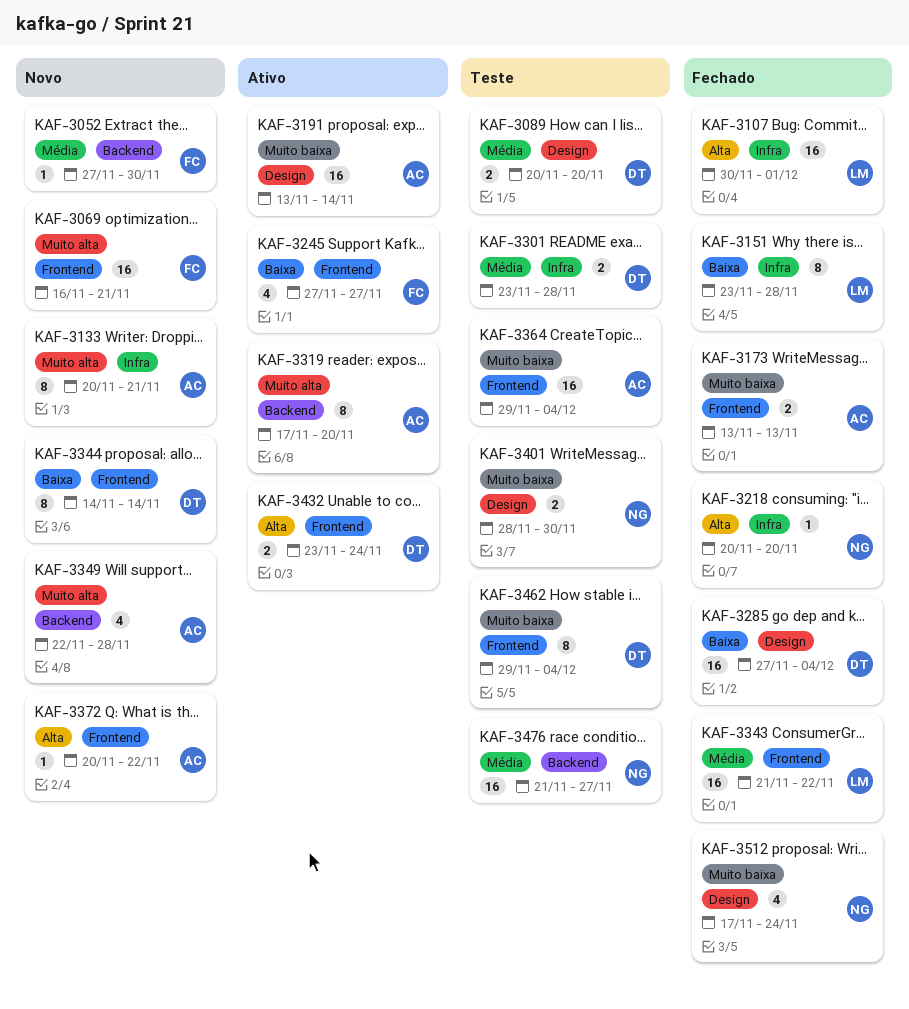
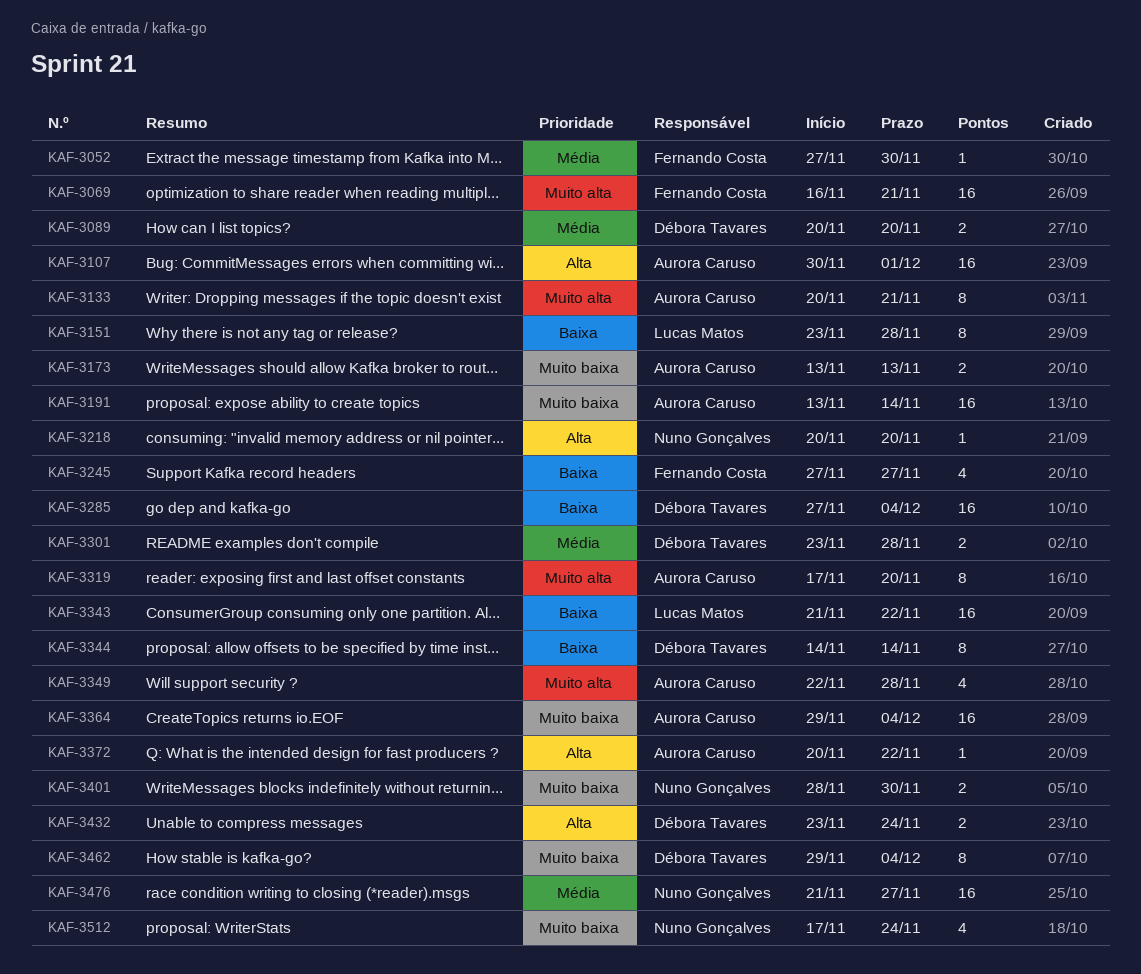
KAF-3107, owner: Lucas Matos -> Aurora Caruso
KAF-3343, priority: Média -> Baixa

